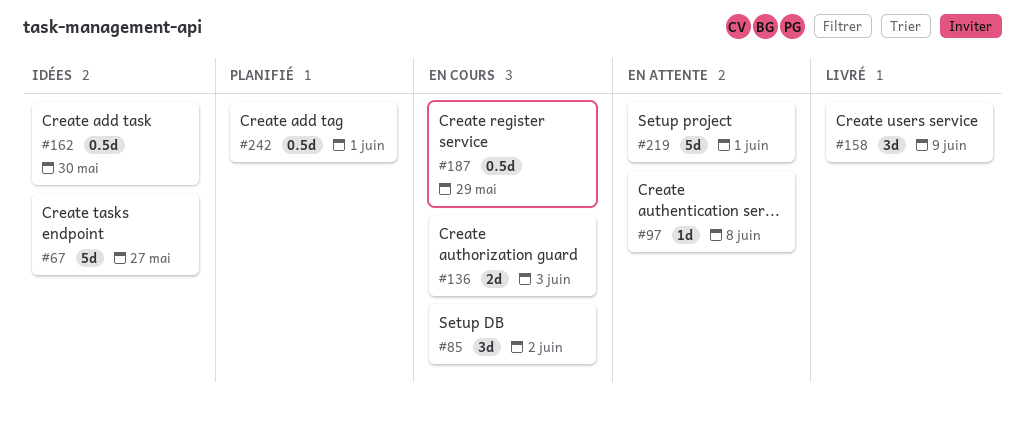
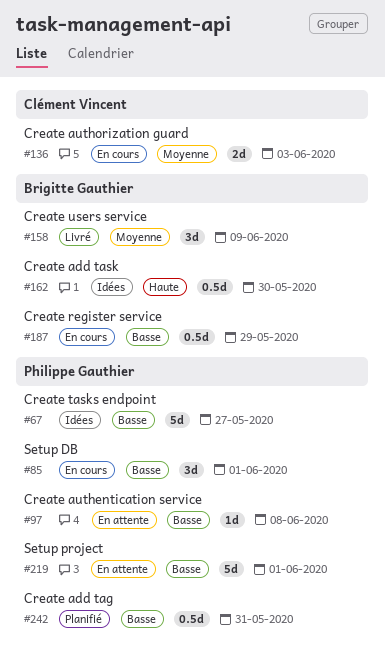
#85, due: Jun 2 -> Jun 1
#242, due: Jun 1 -> May 31

